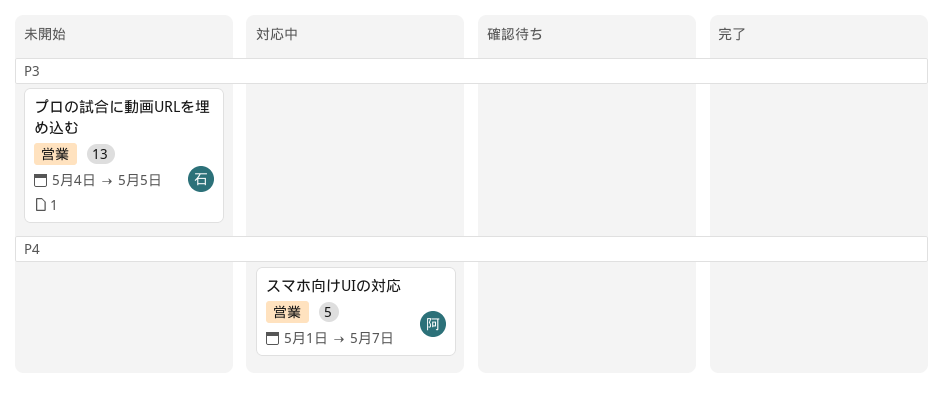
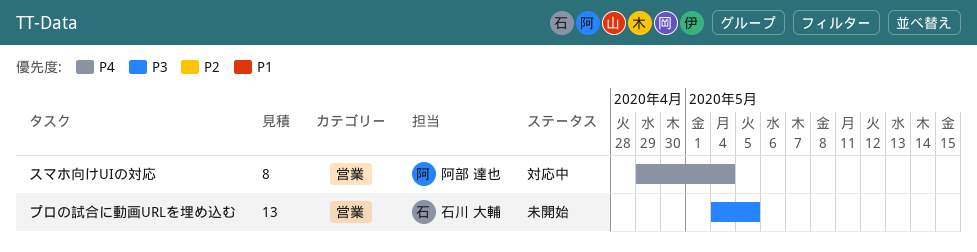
スマホ向けUIの対応, estimate: 5 -> 8
スマホ向けUIの対応, start: May 1 -> Apr 29
スマホ向けUIの対応, due: May 7 -> May 4

